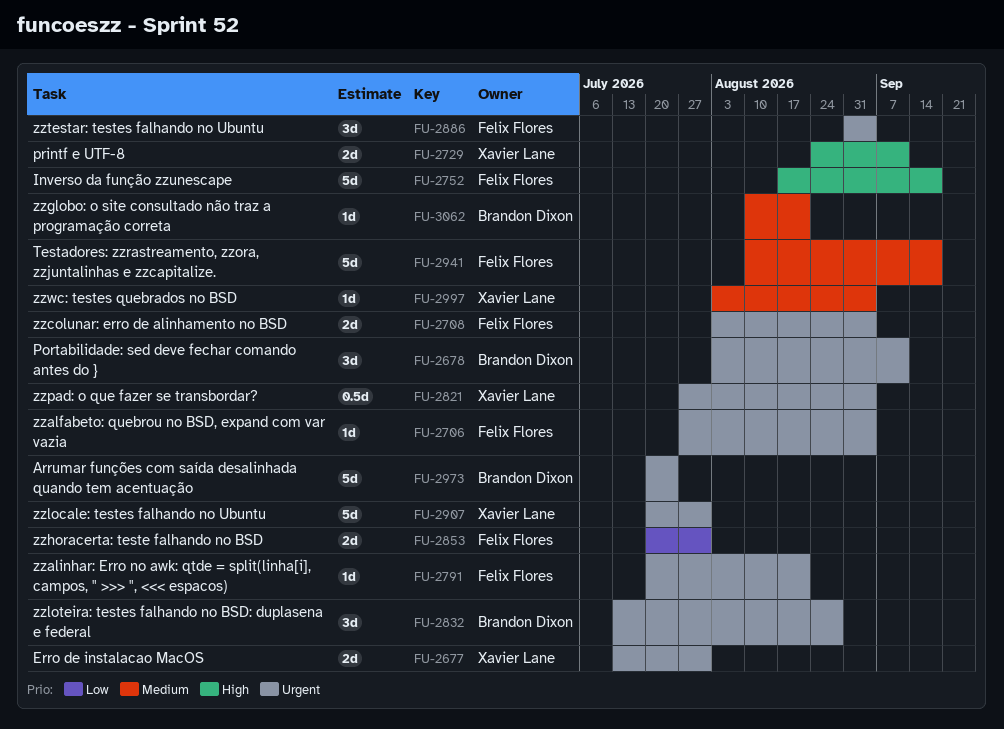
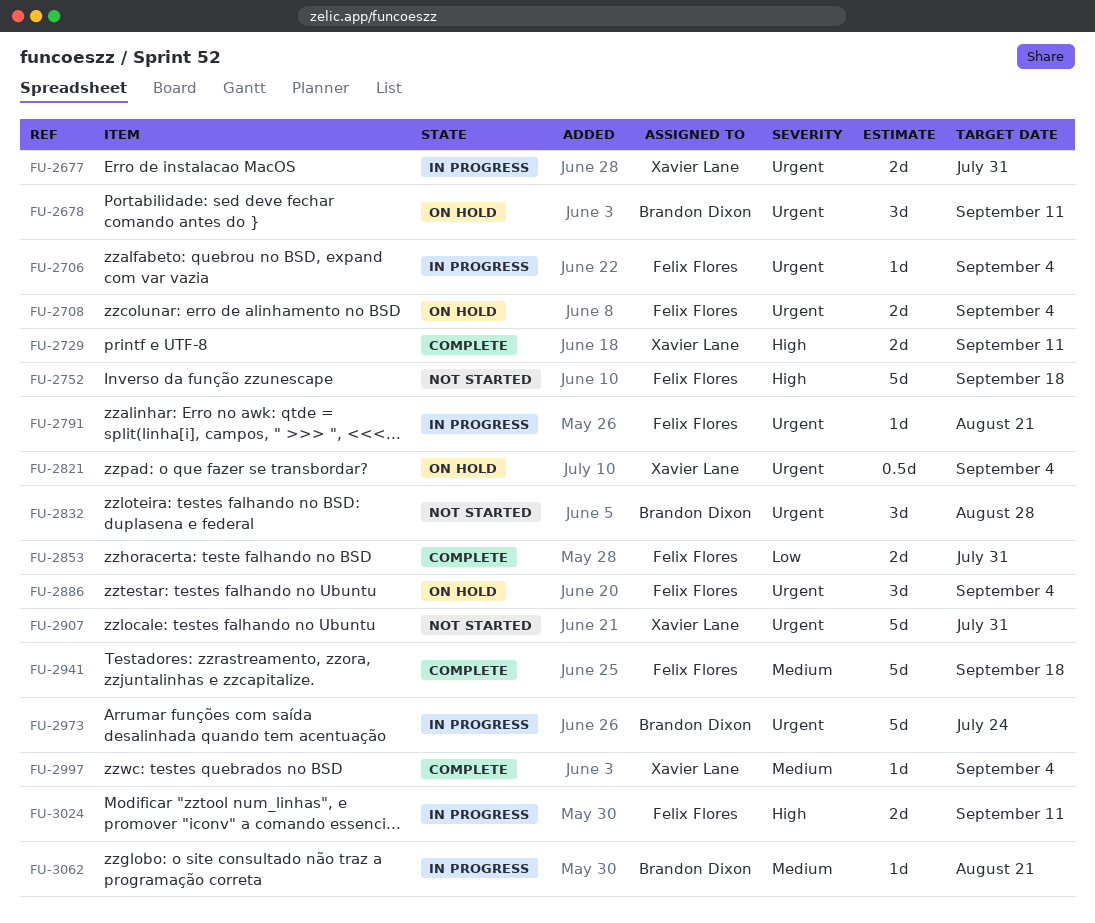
FU-3024: none -> present

